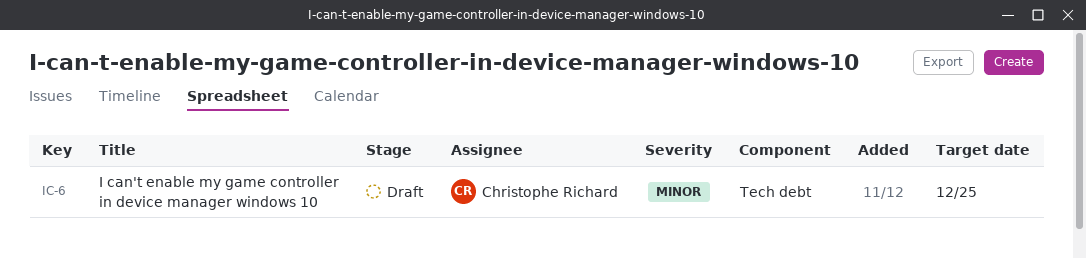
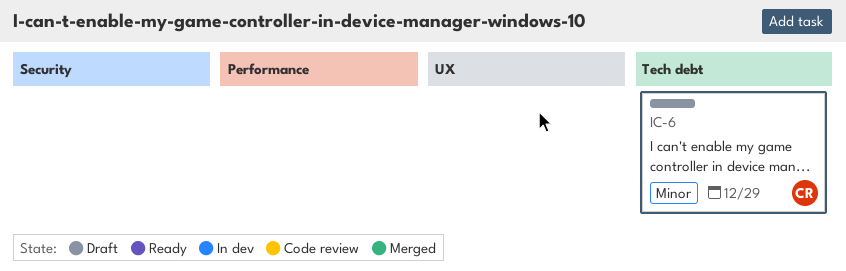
IC-6, due: Dec 25 -> Dec 29

